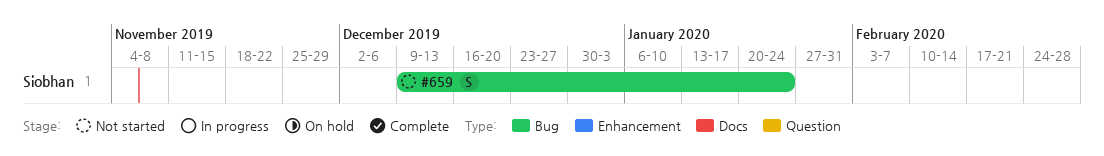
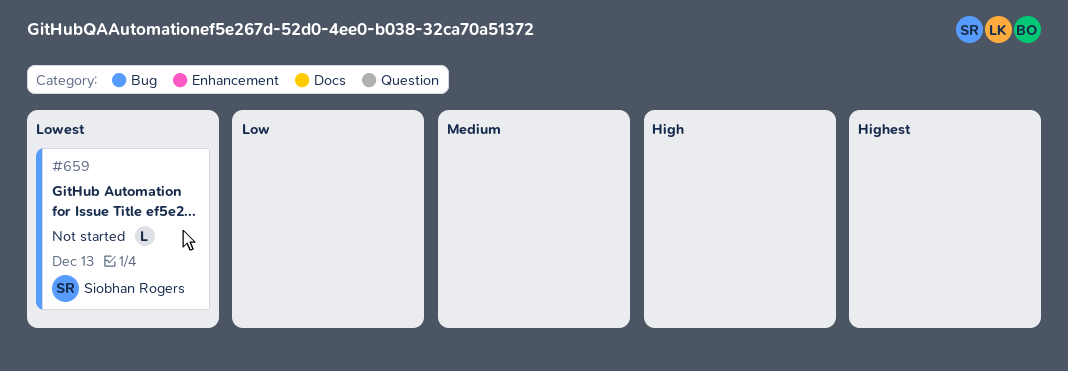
#659, estimate: S -> L
#659, due: Jan 24 -> Dec 13

